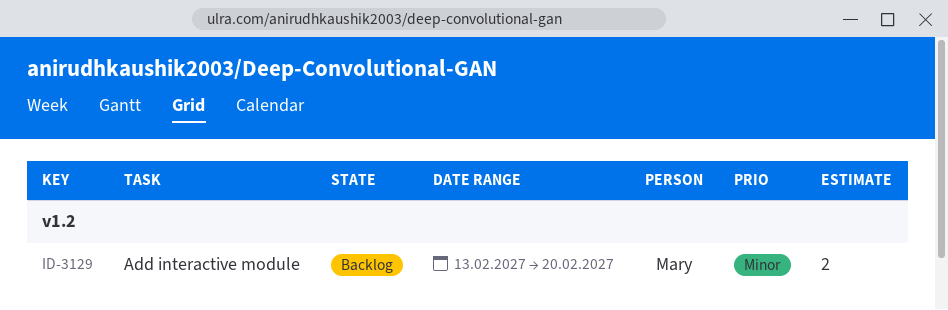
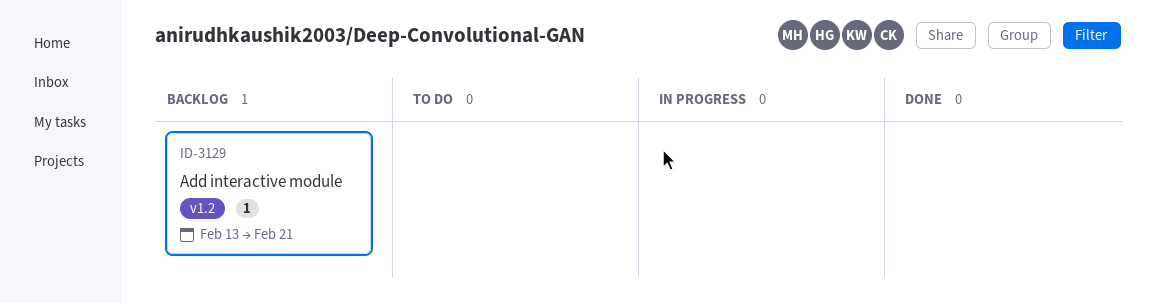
ID-3129, estimate: 2 -> 1
ID-3129, due: Feb 20 -> Feb 21

